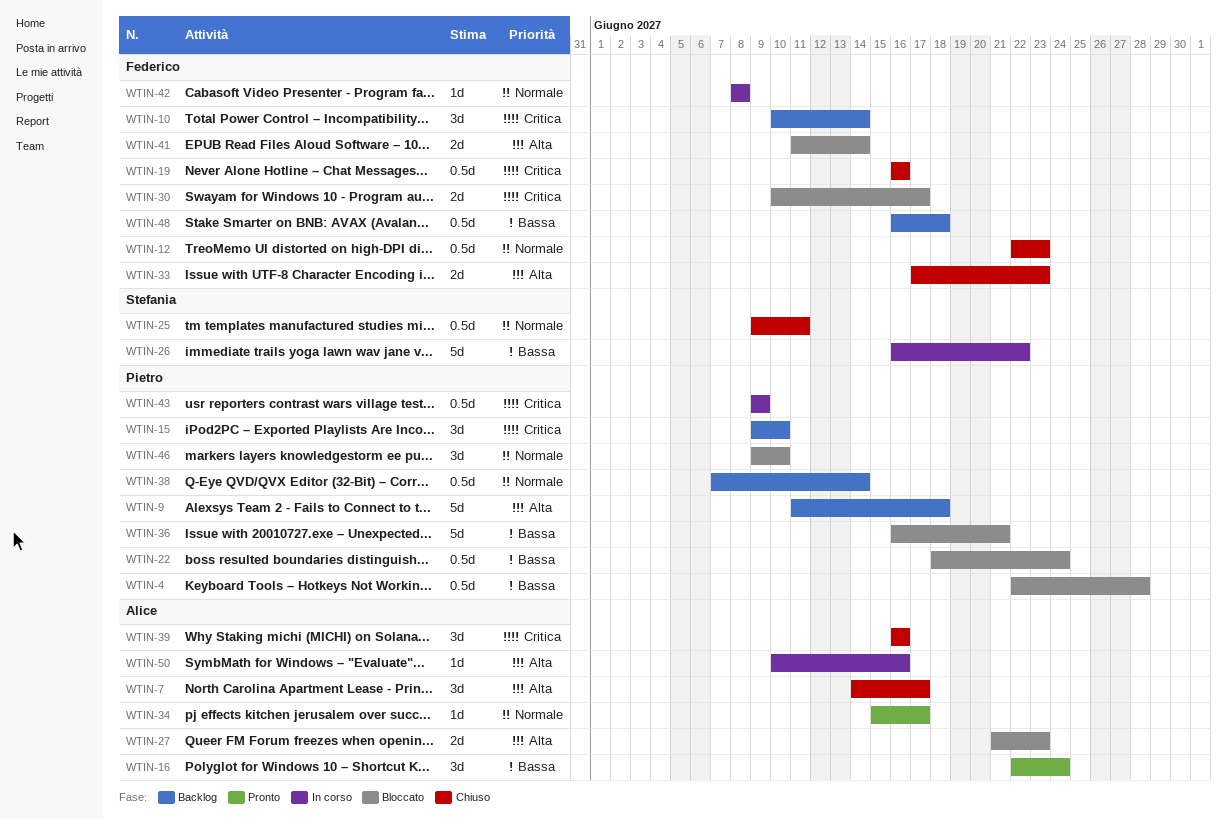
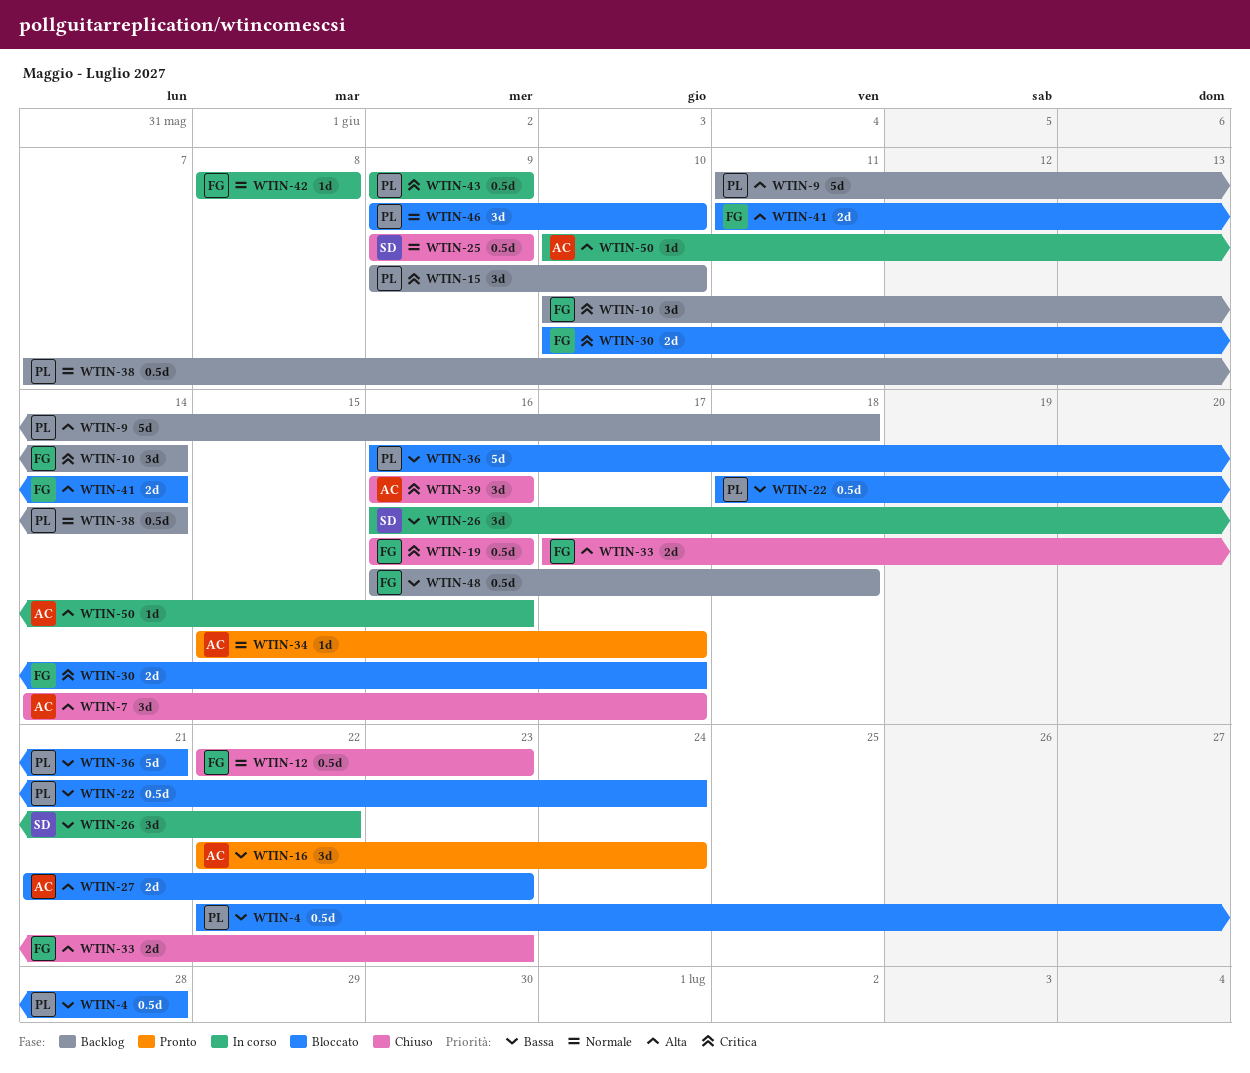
WTIN-25, due: Jun 11 -> Jun 9
WTIN-26, estimate: 5d -> 3d

